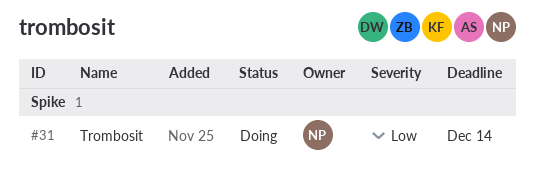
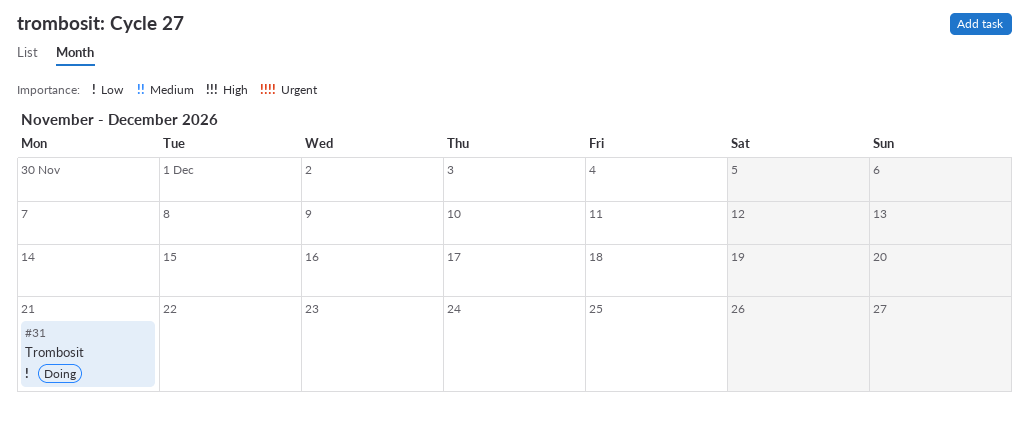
#31, due: Dec 14 -> Dec 21

